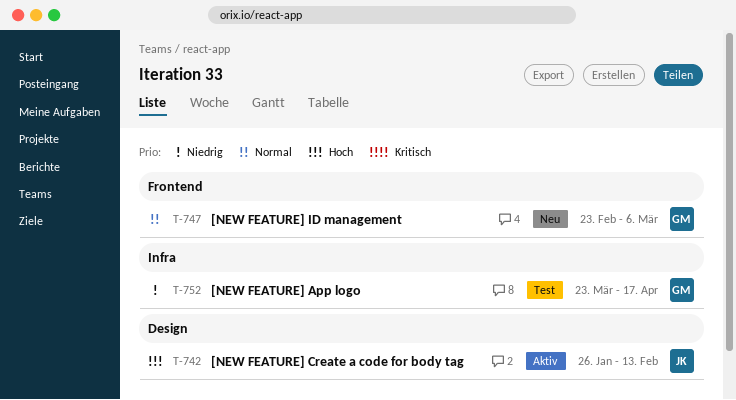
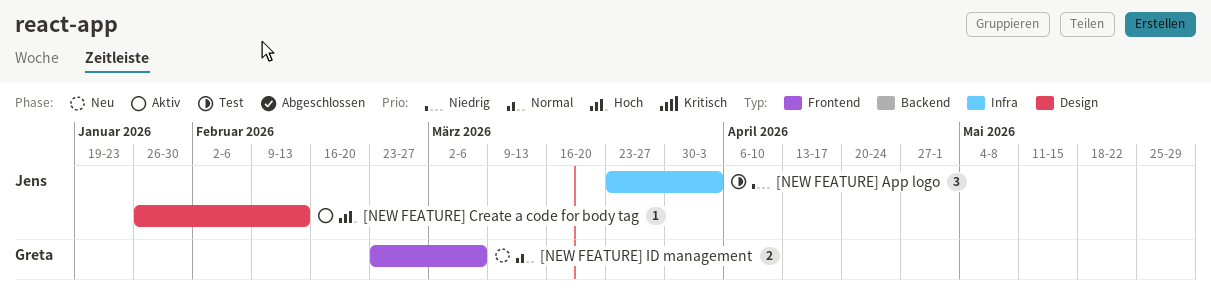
[NEW FEATURE] App logo, owner: Greta -> Jens
[NEW FEATURE] App logo, due: Apr 17 -> Apr 3

